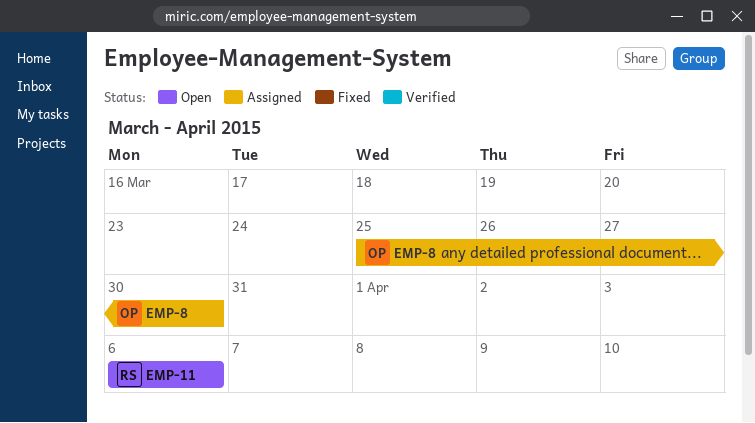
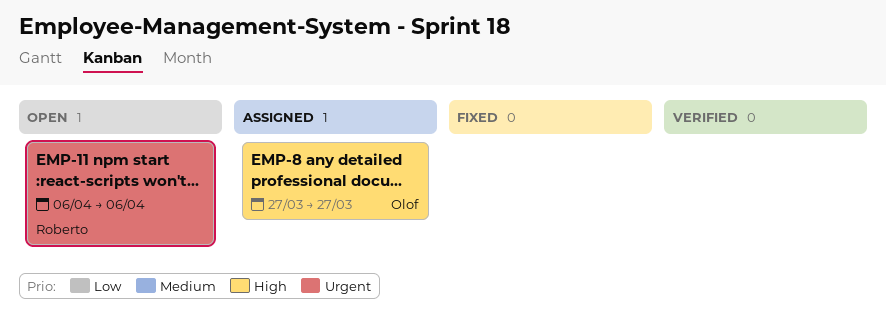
EMP-8, start: Mar 25 -> Mar 27
EMP-8, due: Mar 30 -> Mar 27

